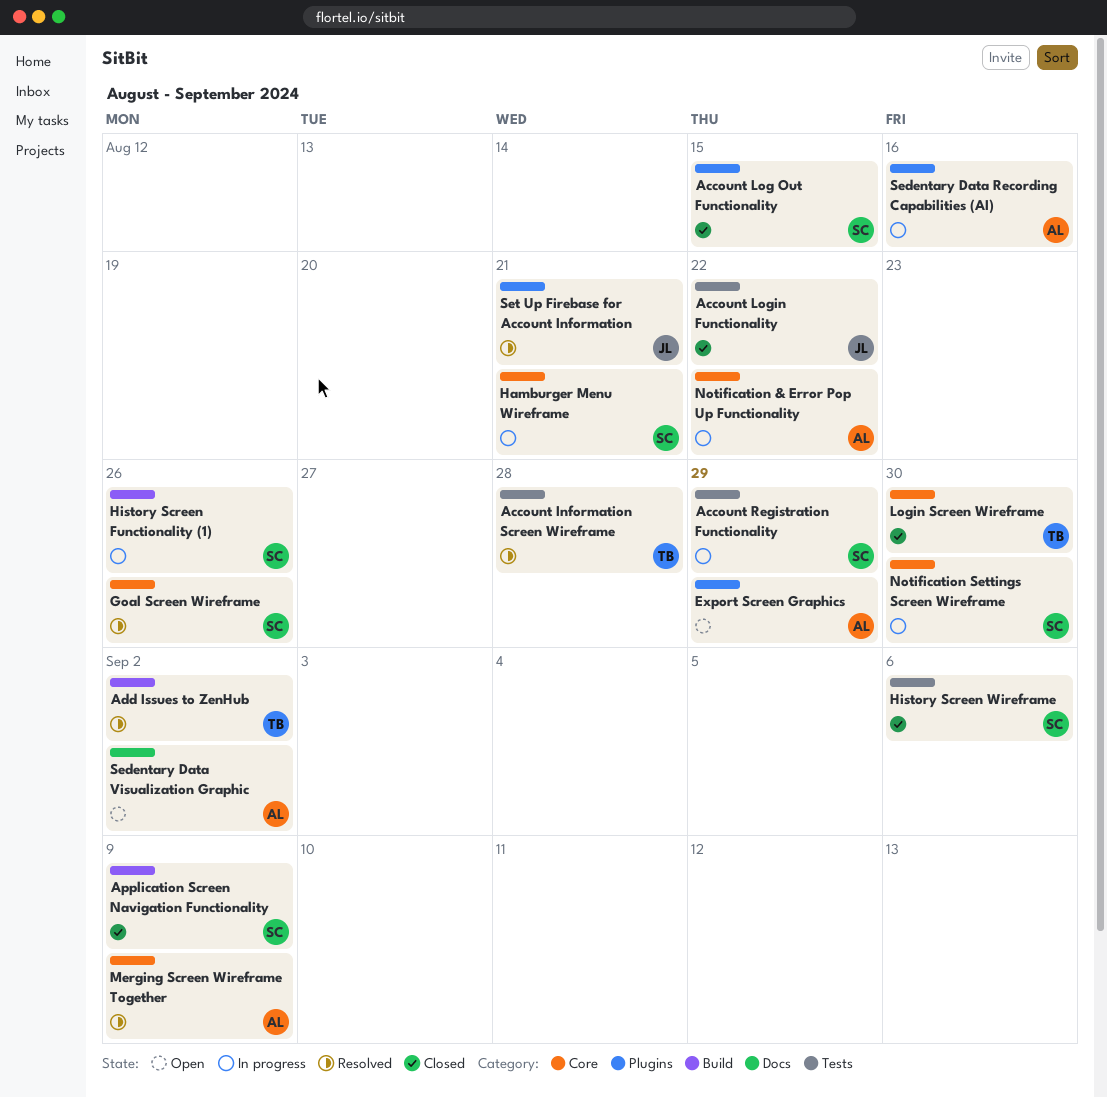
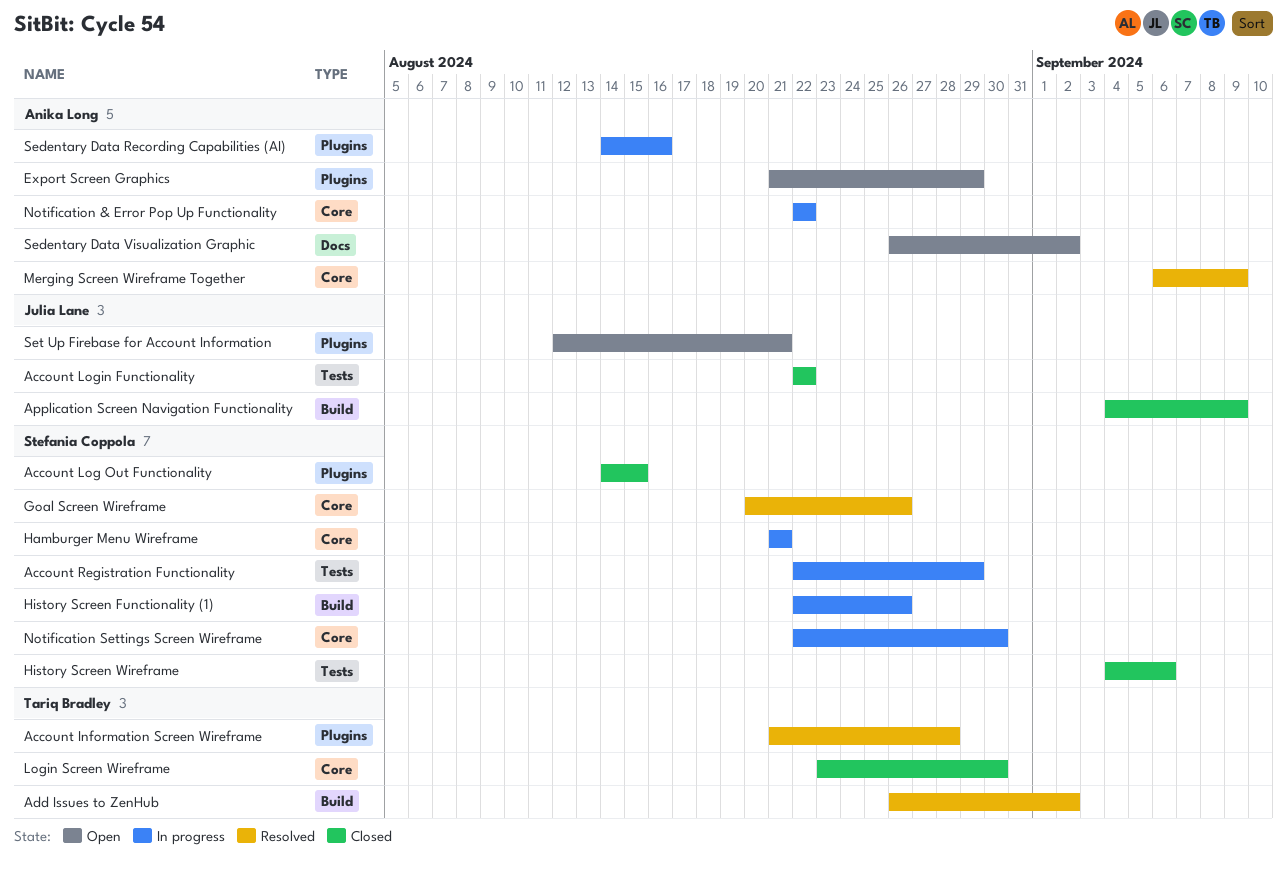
Account Information Screen Wireframe, label: Tests -> Plugins
Application Screen Navigation Functionality, owner: Stefania Coppola -> Julia Lane
Set Up Firebase for Account Information, status: Resolved -> Open

